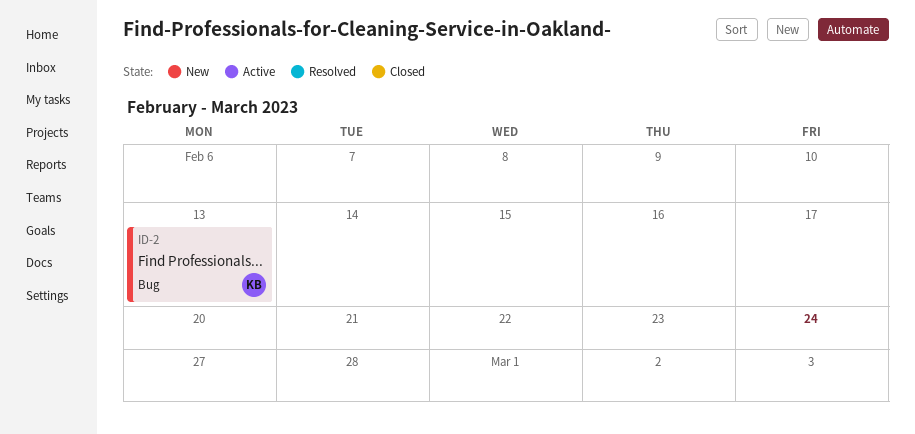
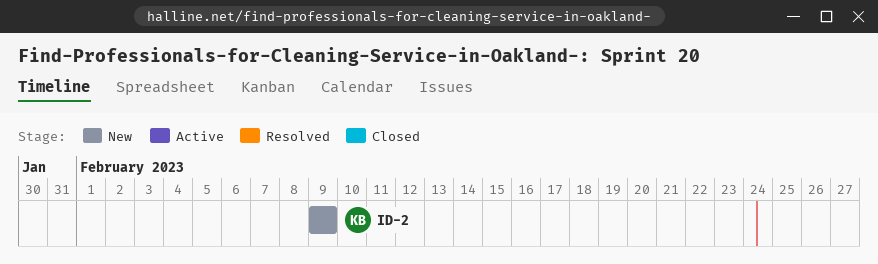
ID-2, due: Feb 13 -> Feb 9

